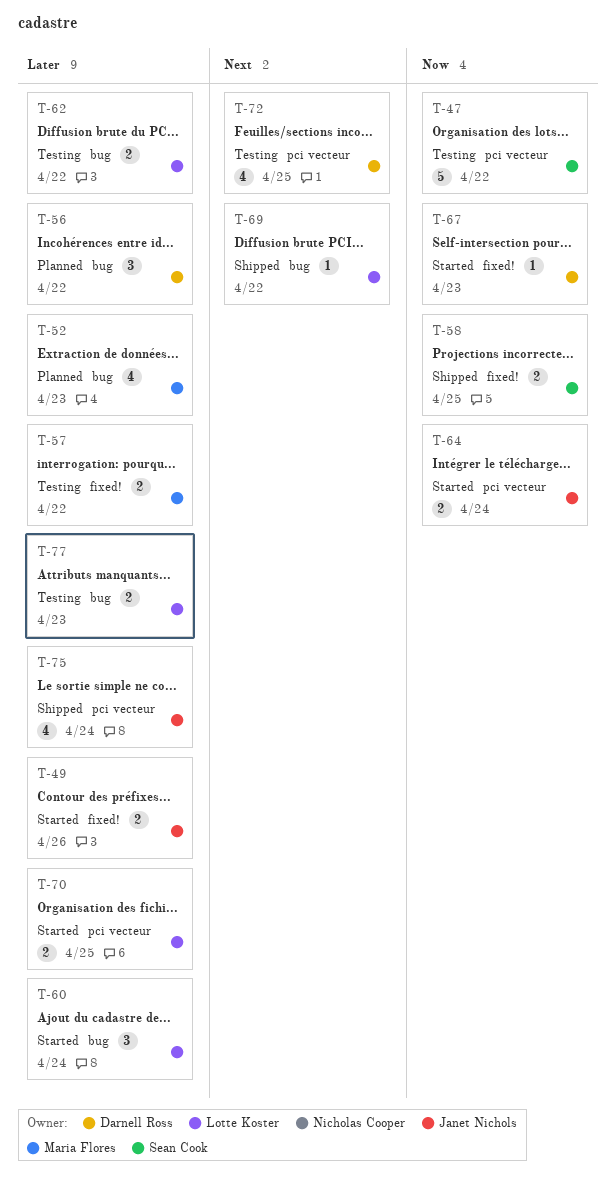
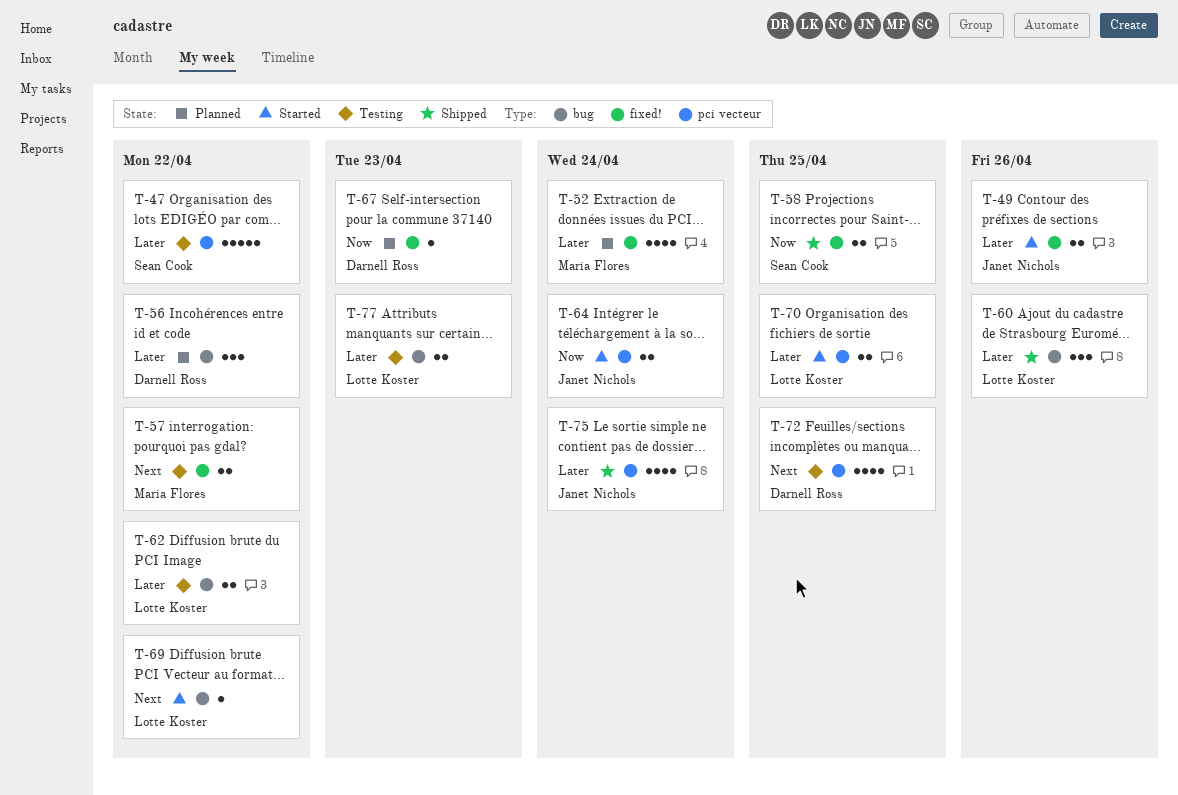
T-47, priority: Now -> Later
T-52, label: bug -> fixed!
T-52, due: Apr 23 -> Apr 24
T-57, priority: Later -> Next
T-60, status: Started -> Shipped
T-60, due: Apr 24 -> Apr 26
T-67, status: Started -> Planned
T-69, status: Shipped -> Started

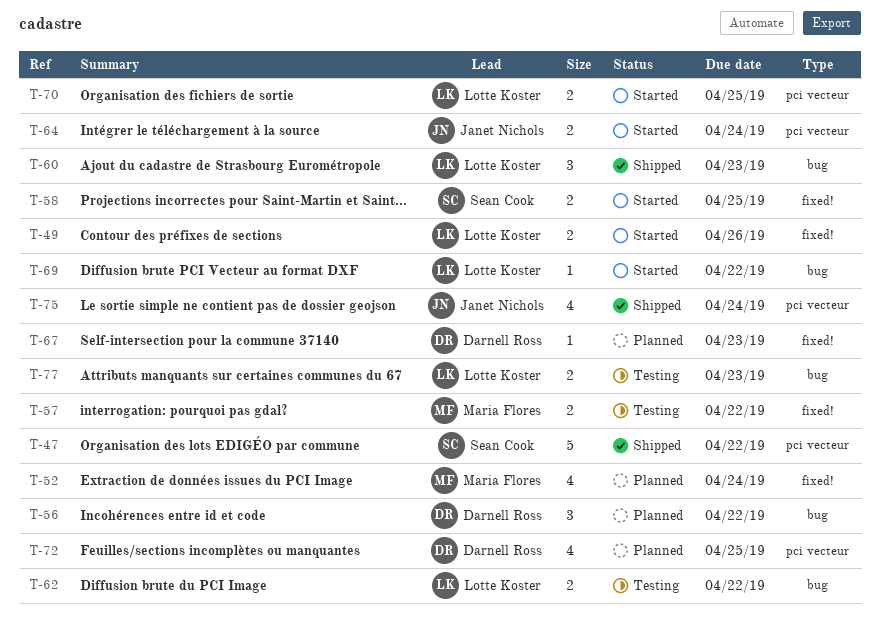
T-47, status: Testing -> Shipped
T-49, owner: Janet Nichols -> Lotte Koster
T-58, status: Shipped -> Started
T-60, due: Apr 26 -> Apr 23
T-72, status: Testing -> Planned

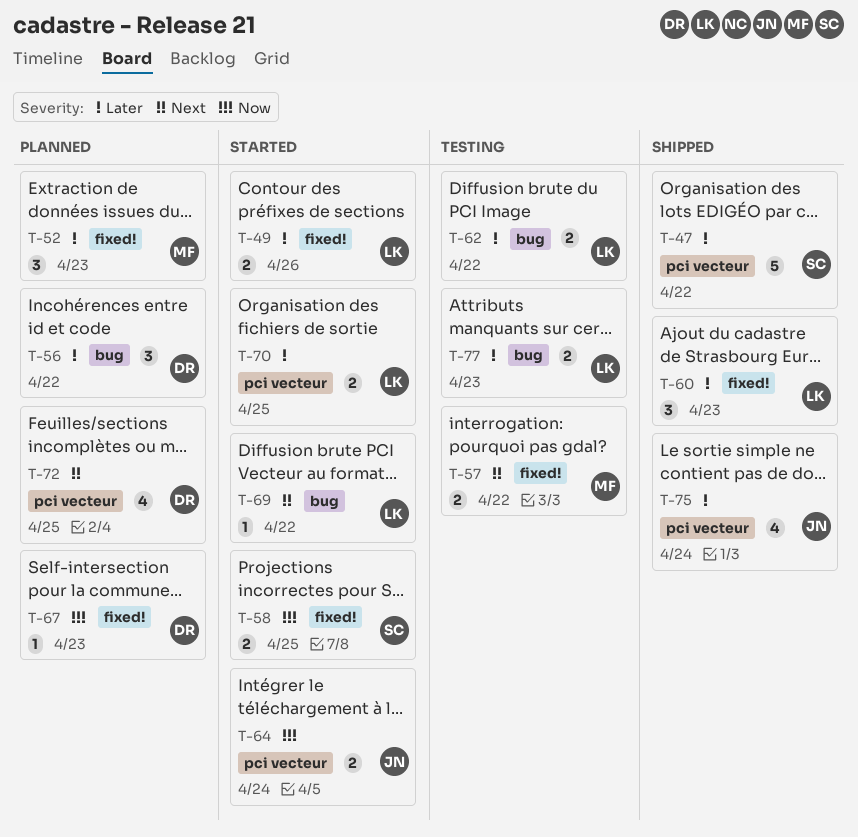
T-52, estimate: 4 -> 3
T-52, due: Apr 24 -> Apr 23
T-60, label: bug -> fixed!

